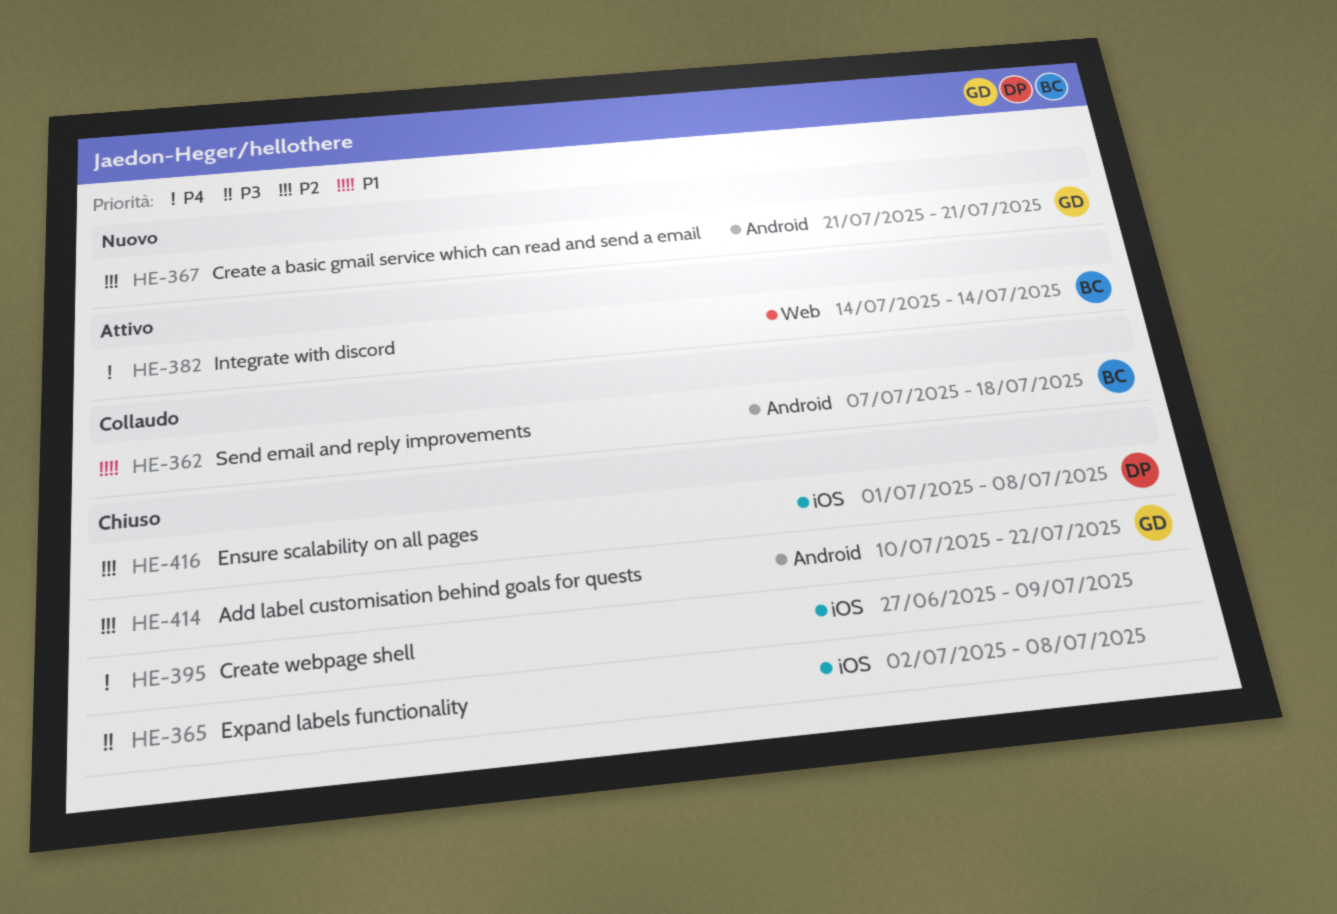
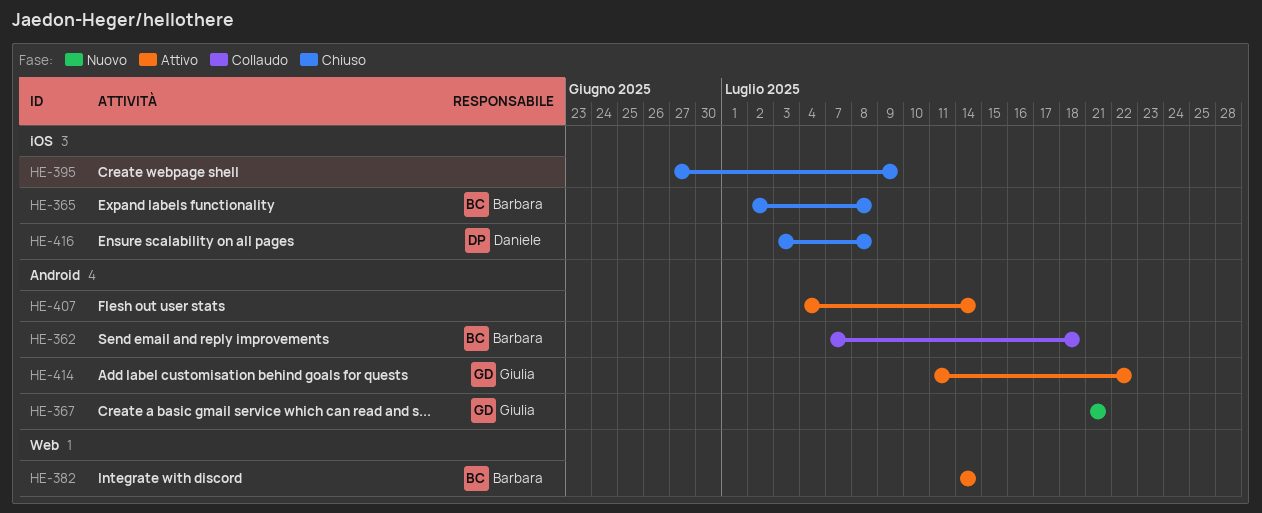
HE-365, owner: none -> Barbara
HE-407: none -> present
HE-414, status: Chiuso -> Attivo
HE-414, start: Jul 10 -> Jul 11
HE-416, start: Jul 1 -> Jul 3

